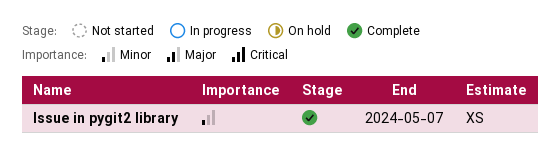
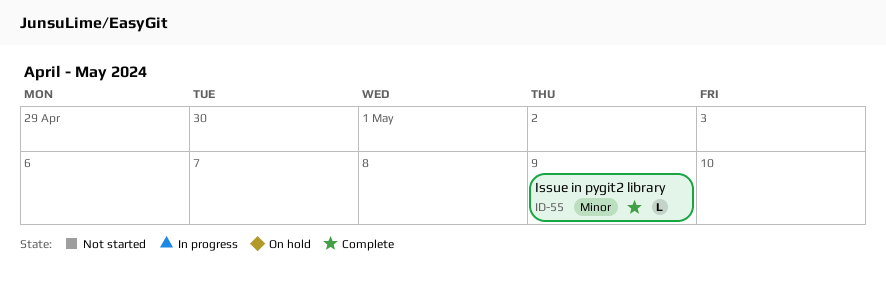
Issue in pygit2 library, estimate: XS -> L
Issue in pygit2 library, due: May 7 -> May 9

